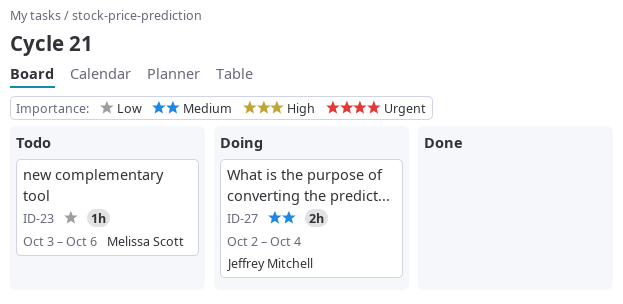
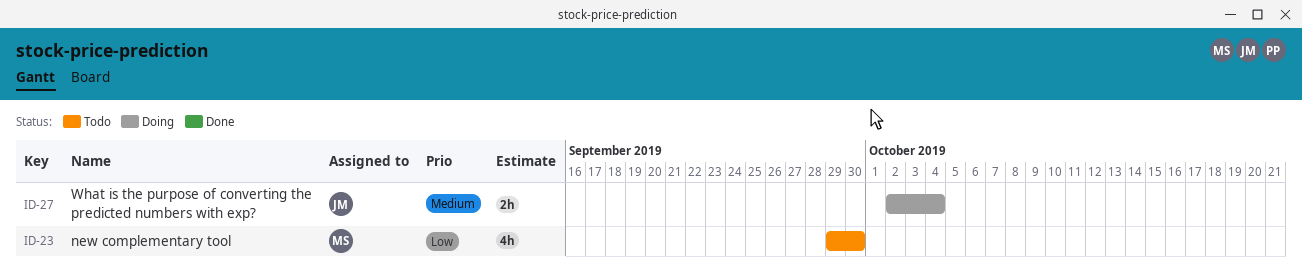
ID-23, estimate: 1h -> 4h
ID-23, start: Oct 3 -> Sep 29
ID-23, due: Oct 6 -> Sep 30

